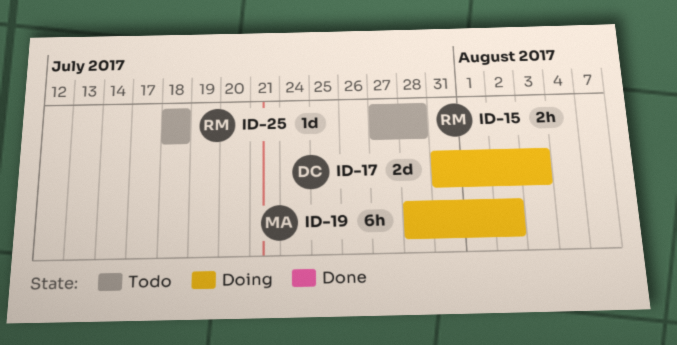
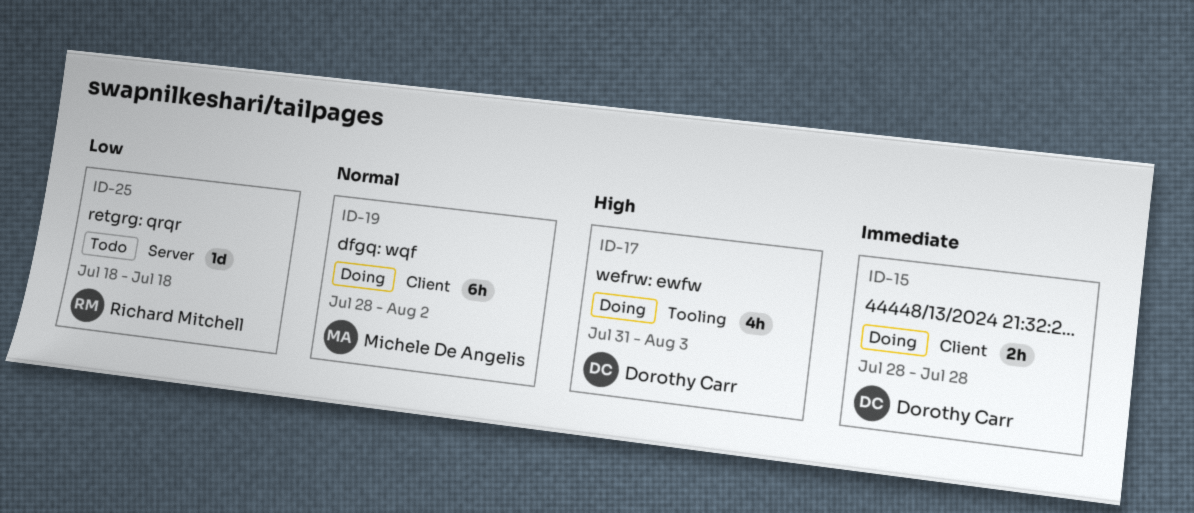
ID-15, status: Todo -> Doing
ID-15, owner: Richard Mitchell -> Dorothy Carr
ID-15, start: Jul 27 -> Jul 28
ID-17, estimate: 2d -> 4h

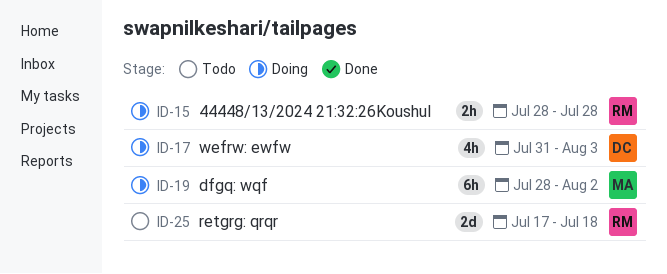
ID-15, owner: Dorothy Carr -> Richard Mitchell
ID-25, estimate: 1d -> 2d
ID-25, start: Jul 18 -> Jul 17

